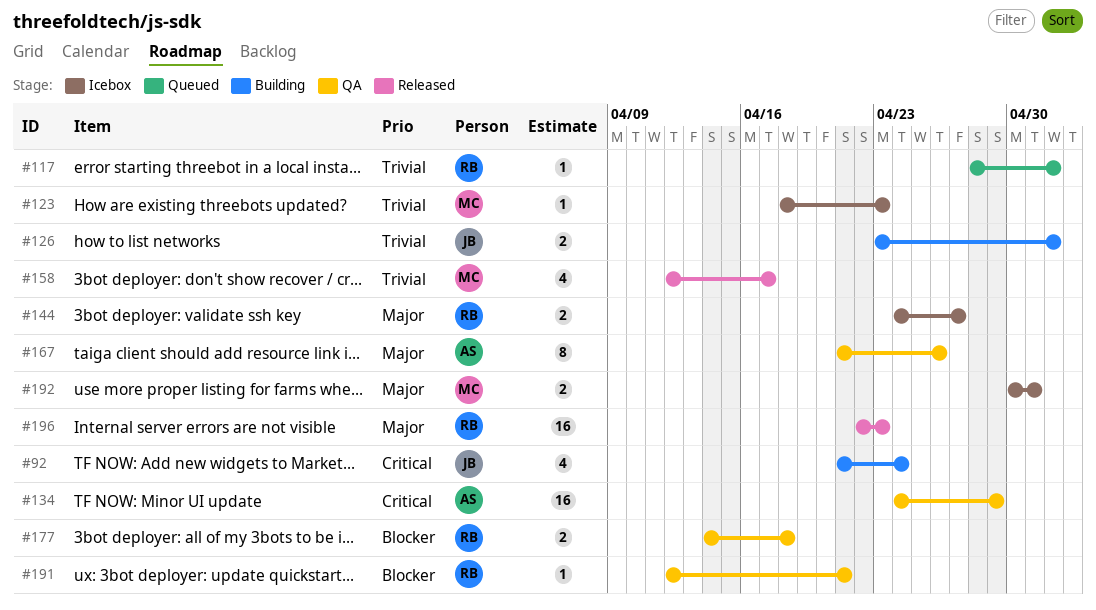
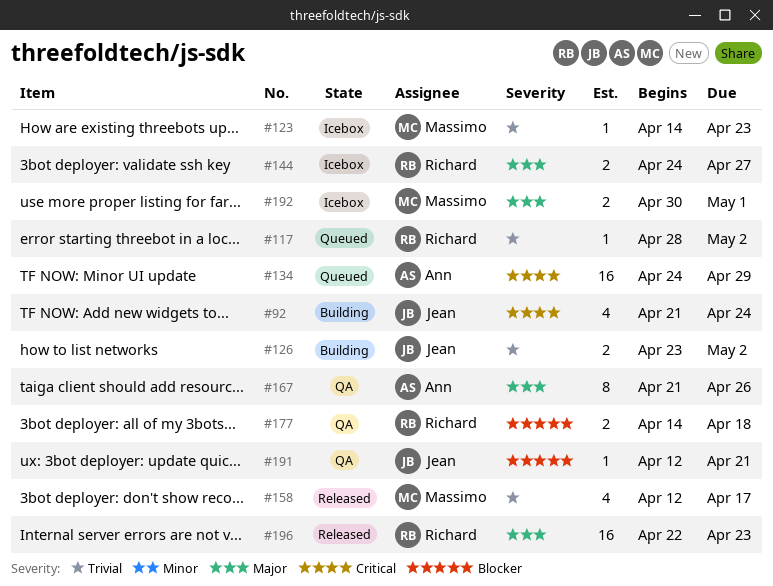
#123, start: Apr 18 -> Apr 14
#134, status: QA -> Queued
#191, owner: Richard -> Jean

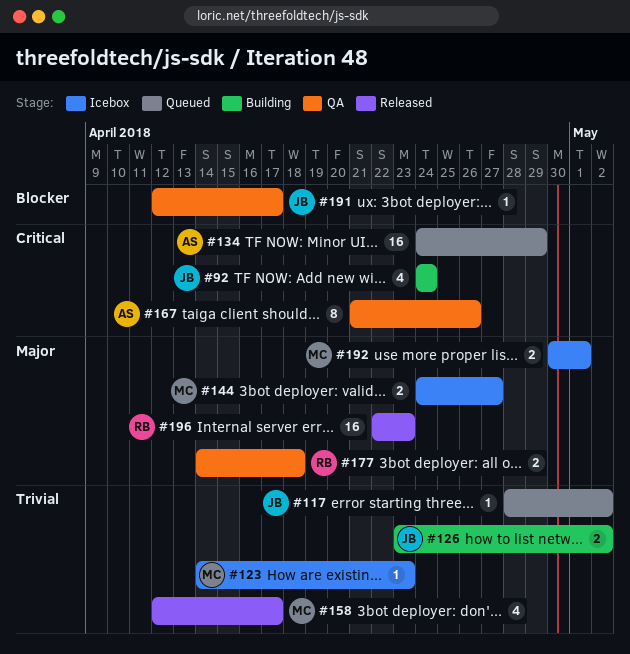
#92, start: Apr 21 -> Apr 24
#117, owner: Richard -> Jean
#144, owner: Richard -> Massimo
#167, priority: Major -> Critical
#177, priority: Blocker -> Major
#191, due: Apr 21 -> Apr 17

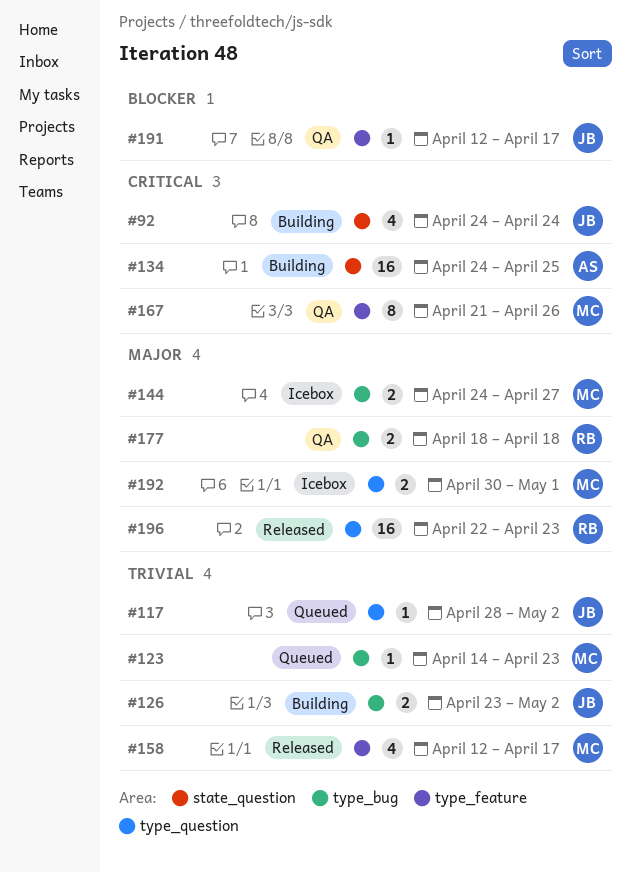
#123, status: Icebox -> Queued
#134, status: Queued -> Building
#134, due: Apr 29 -> Apr 25
#167, owner: AS -> MC
#177, start: Apr 14 -> Apr 18

